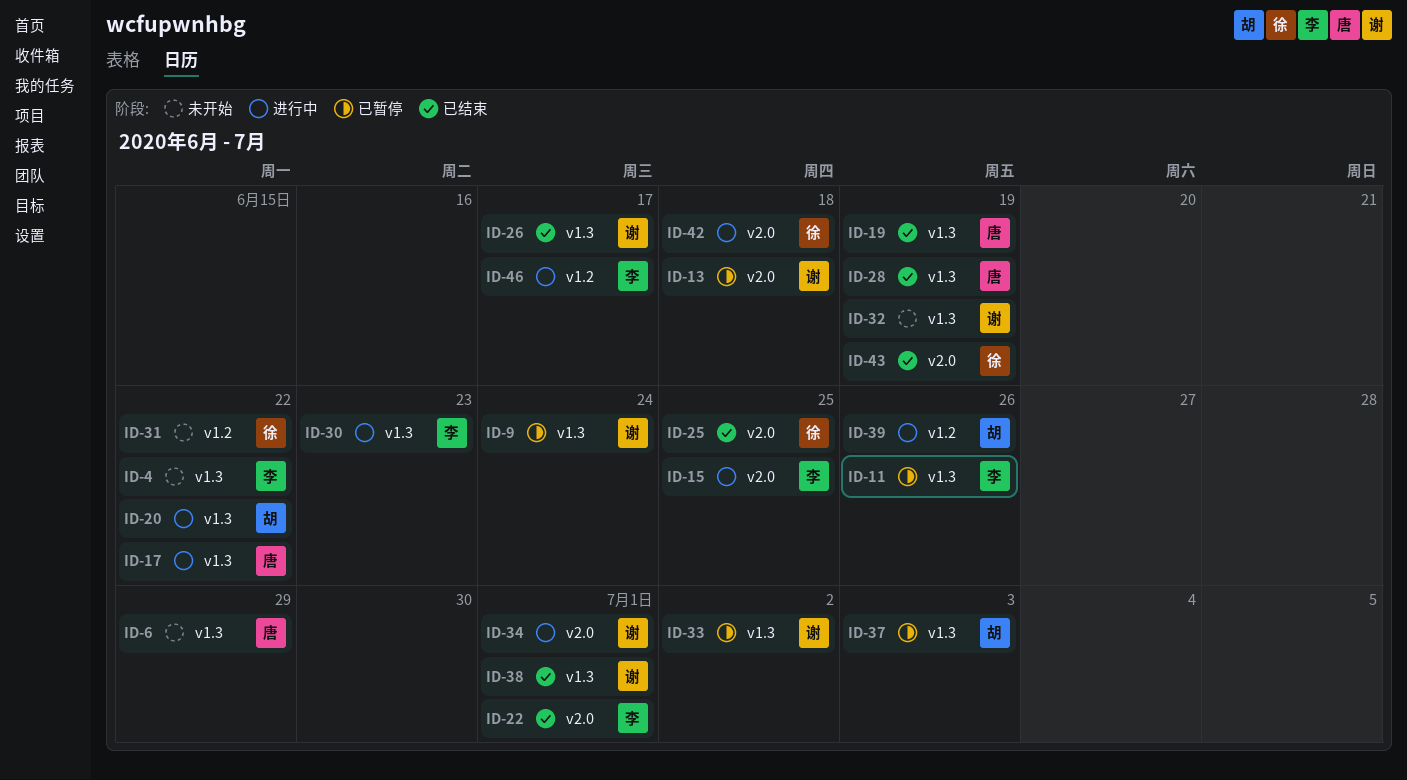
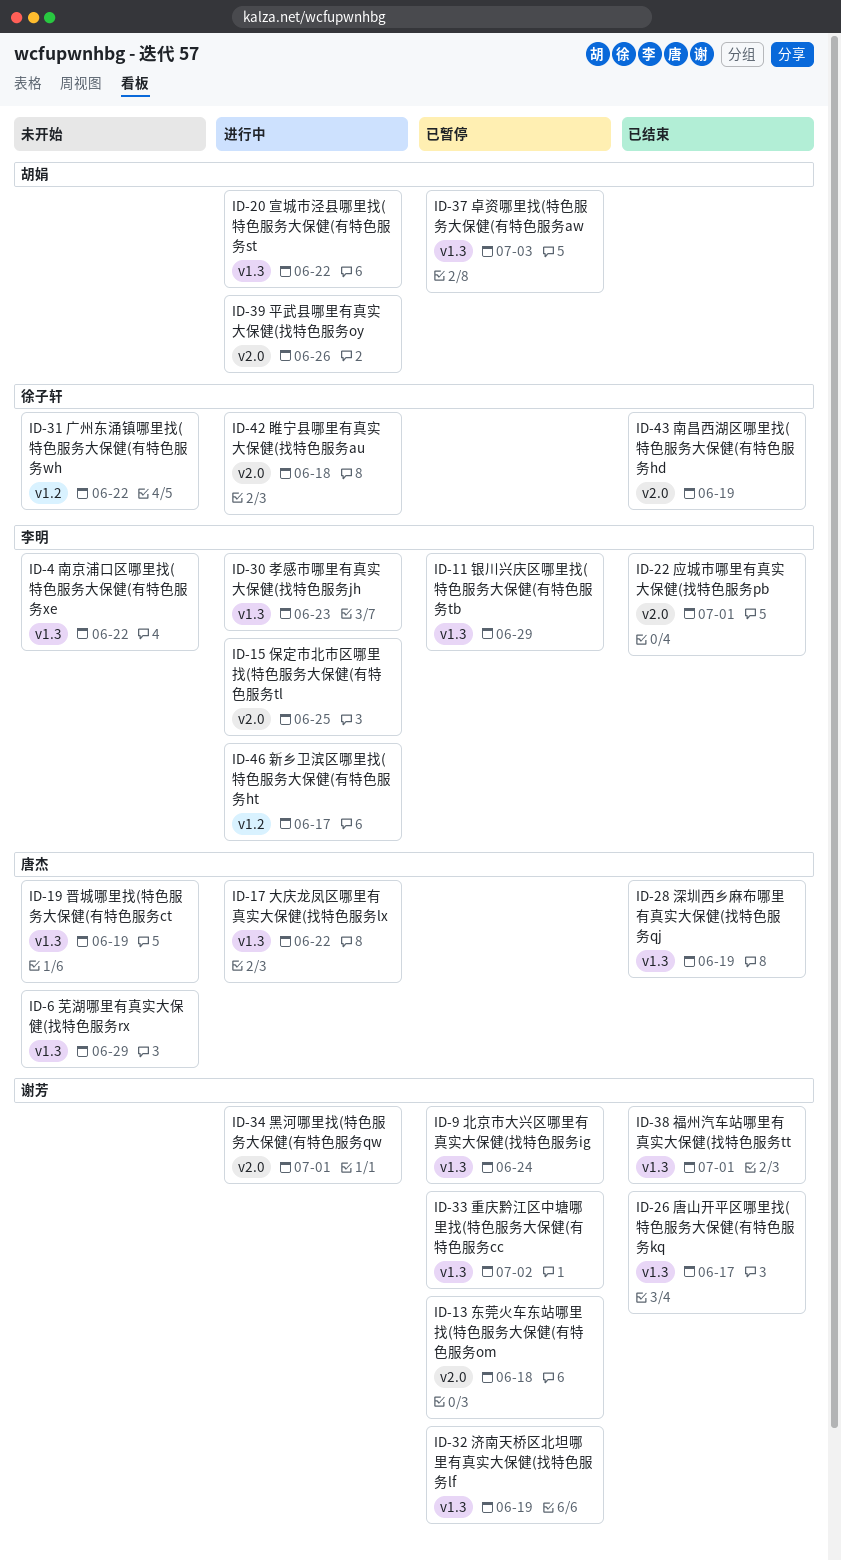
ID-11, due: Jun 26 -> Jun 29
ID-19, status: 已结束 -> 未开始
ID-25: present -> none
ID-32, status: 未开始 -> 已暂停
ID-39, label: v1.2 -> v2.0

